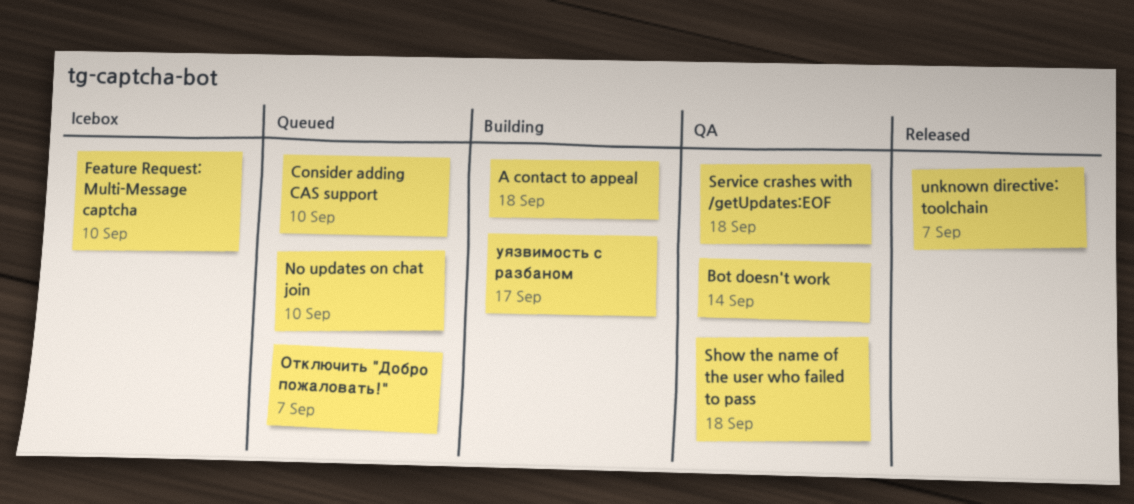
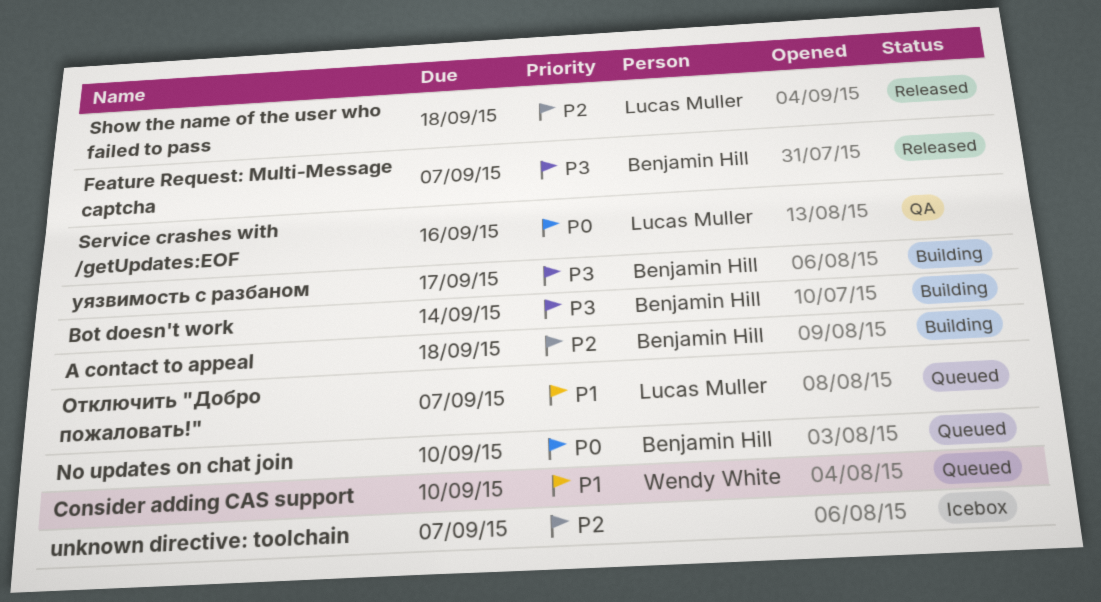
Bot doesn't work, status: QA -> Building
Feature Request: Multi-Message captcha, status: Icebox -> Released
Feature Request: Multi-Message captcha, due: Sep 10 -> Sep 7
Service crashes with /getUpdates:EOF, due: Sep 18 -> Sep 16
Show the name of the user who failed to pass, status: QA -> Released
unknown directive: toolchain, status: Released -> Icebox

